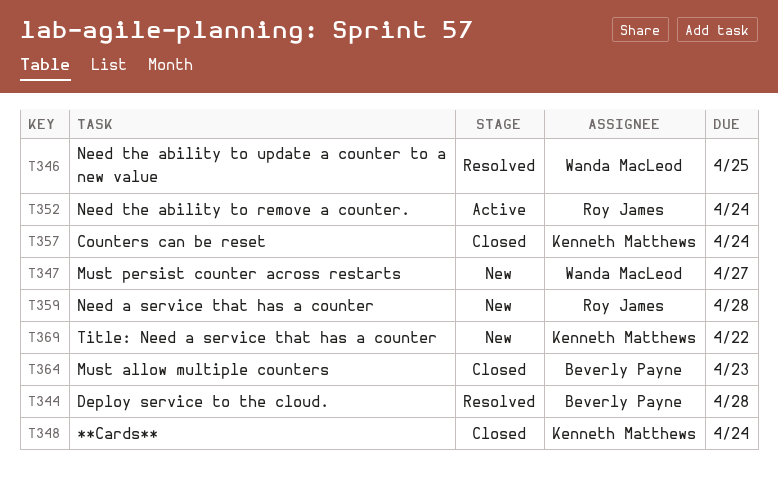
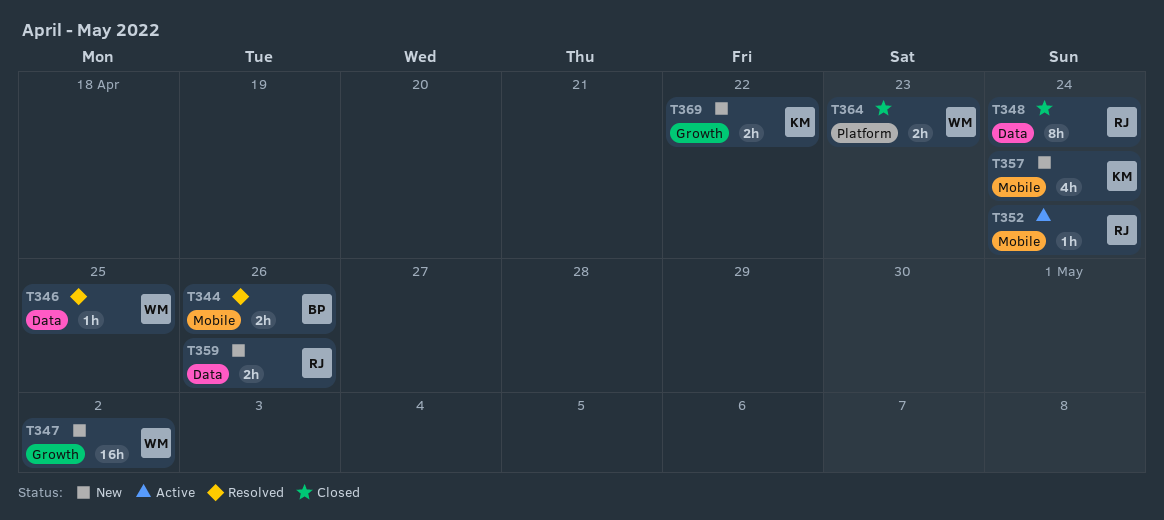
T344, due: Apr 28 -> Apr 26
T347, due: Apr 27 -> May 2
T348, owner: Kenneth Matthews -> Roy James
T357, status: Closed -> New
T359, due: Apr 28 -> Apr 26
T364, owner: Beverly Payne -> Wanda MacLeod

